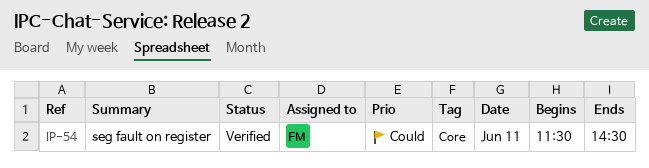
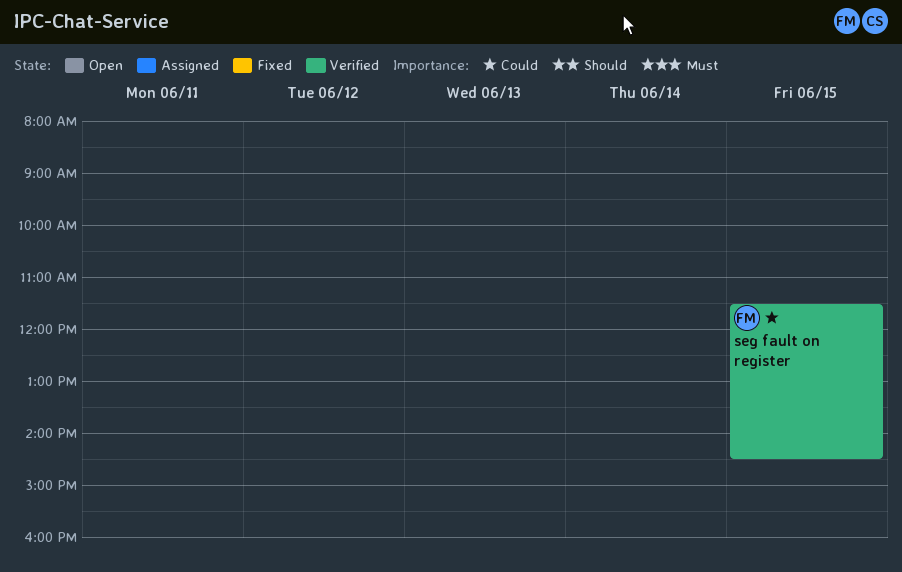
seg fault on register, day: Jun 11 -> Jun 15

